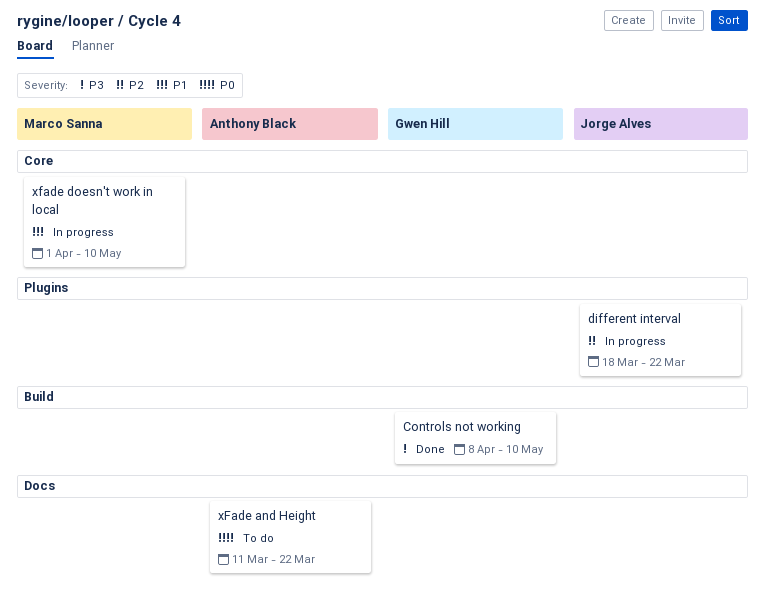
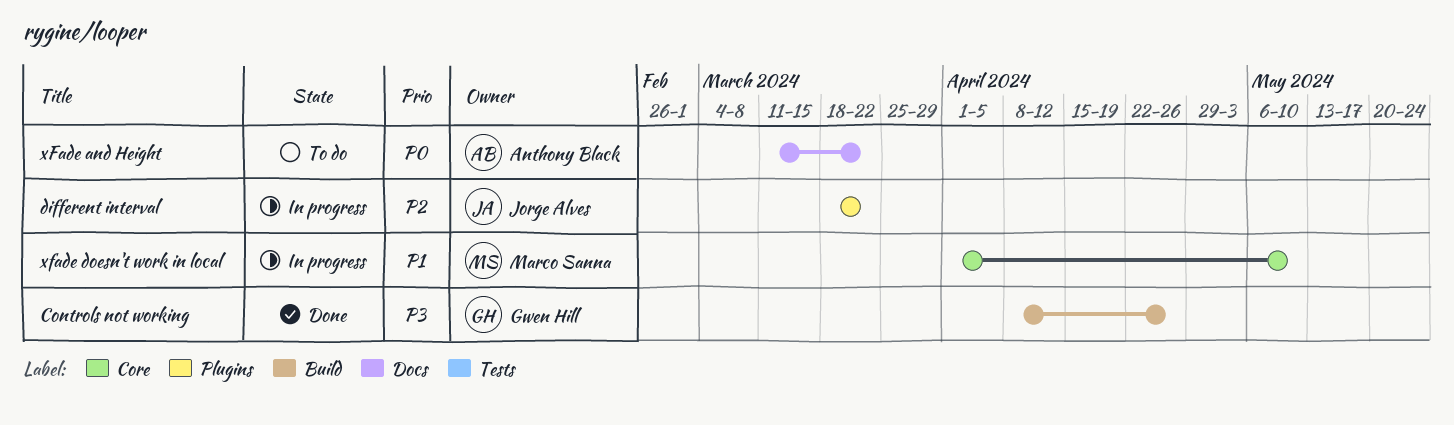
Controls not working, due: May 10 -> Apr 26

